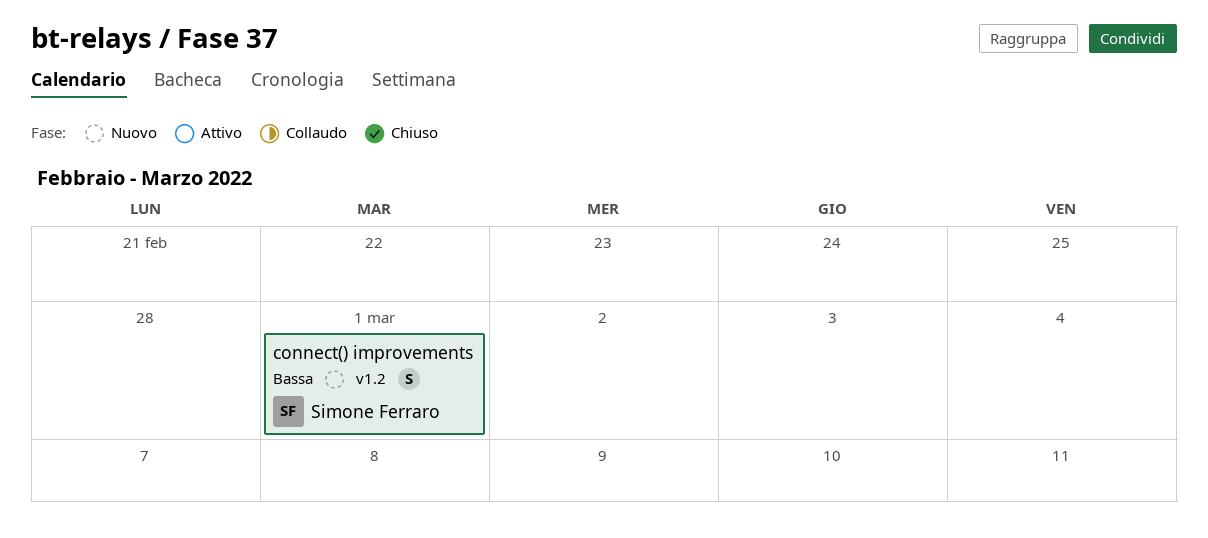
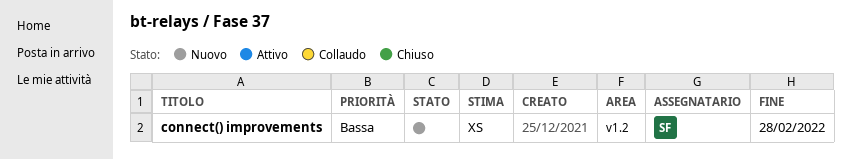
connect() improvements, estimate: S -> XS
connect() improvements, due: Mar 1 -> Feb 28

